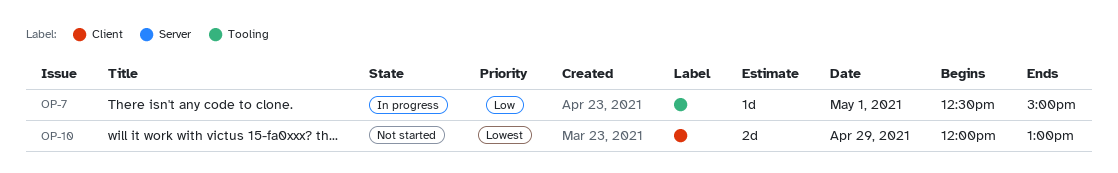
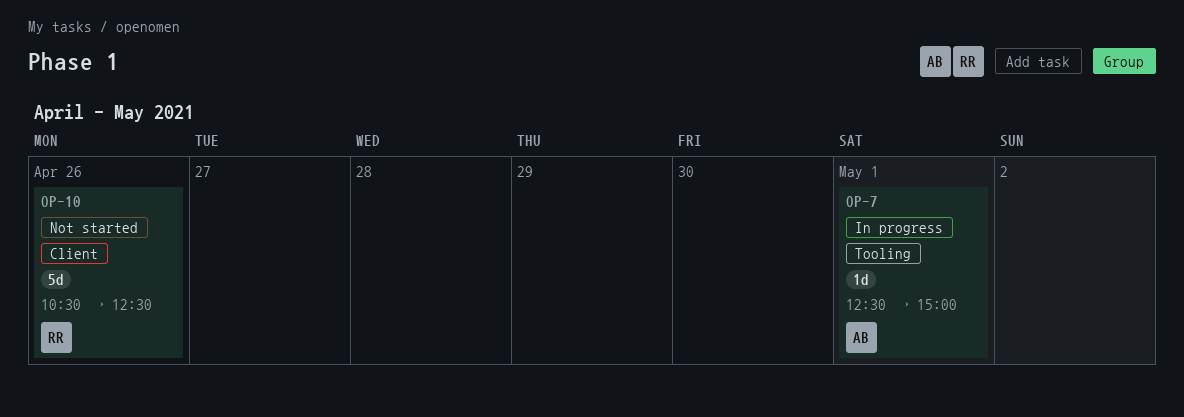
OP-10, estimate: 2d -> 5d
OP-10, day: Apr 29 -> Apr 26
OP-10, begins: 12:00 -> 10:30
OP-10, ends: 13:00 -> 12:30

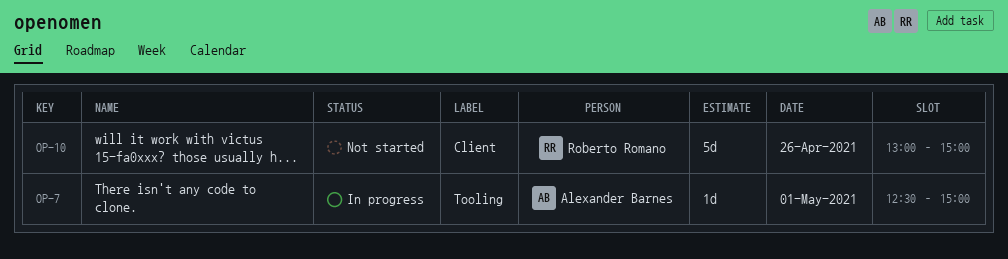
OP-10, begins: 10:30 -> 13:00
OP-10, ends: 12:30 -> 15:00

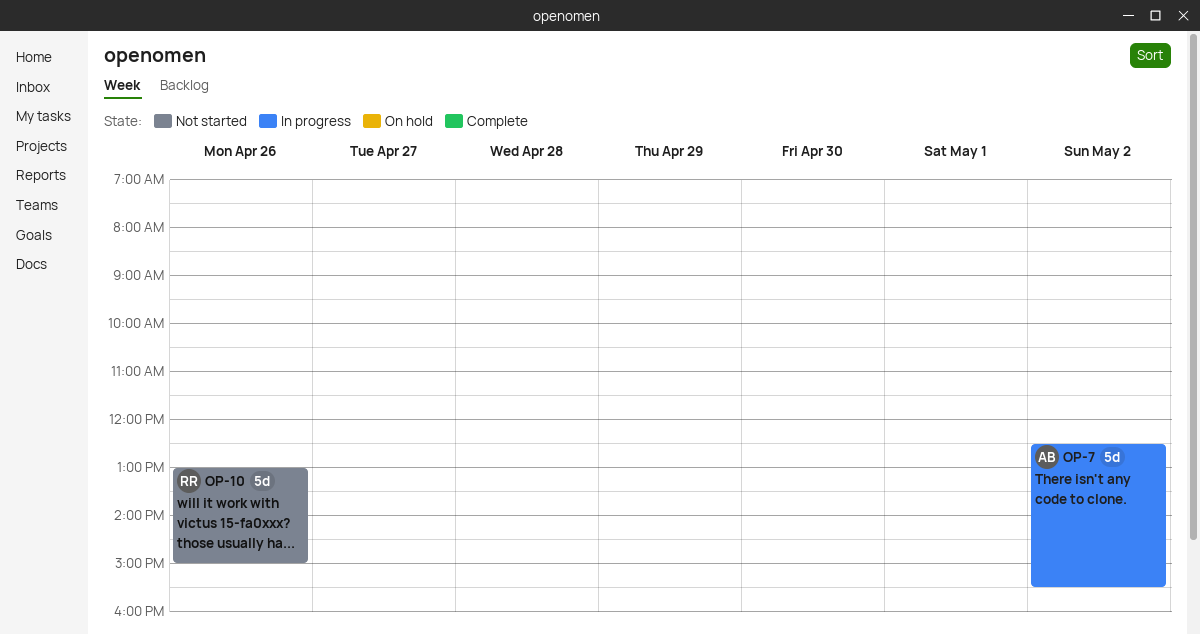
OP-7, estimate: 1d -> 5d
OP-7, day: May 1 -> May 2
OP-7, ends: 15:00 -> 15:30

